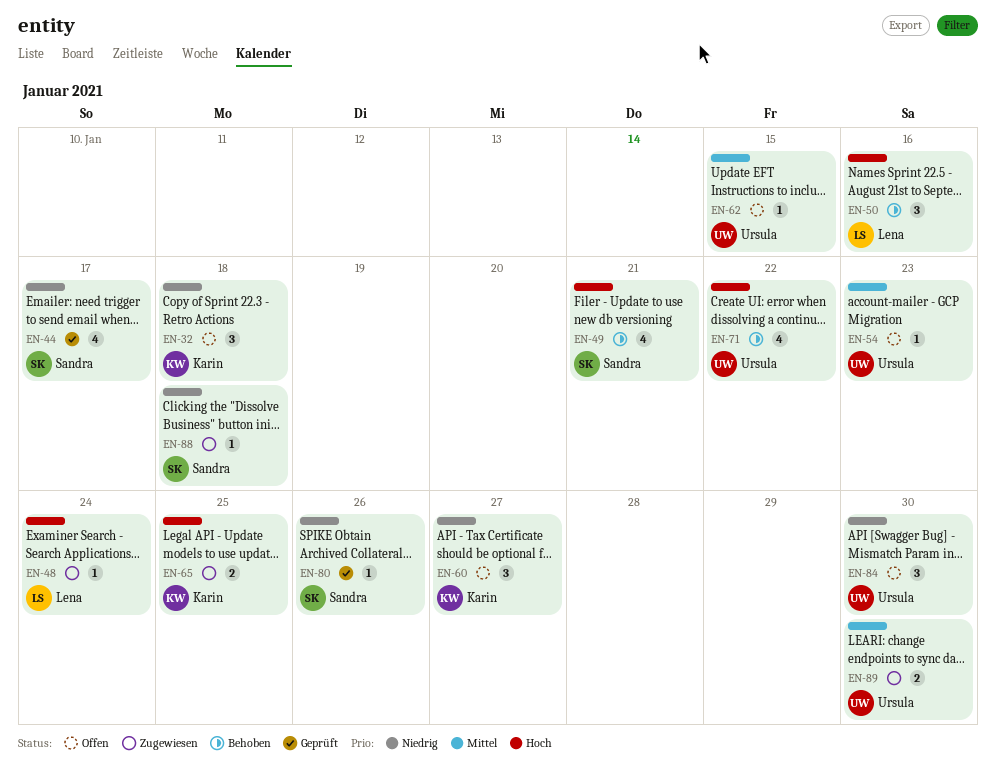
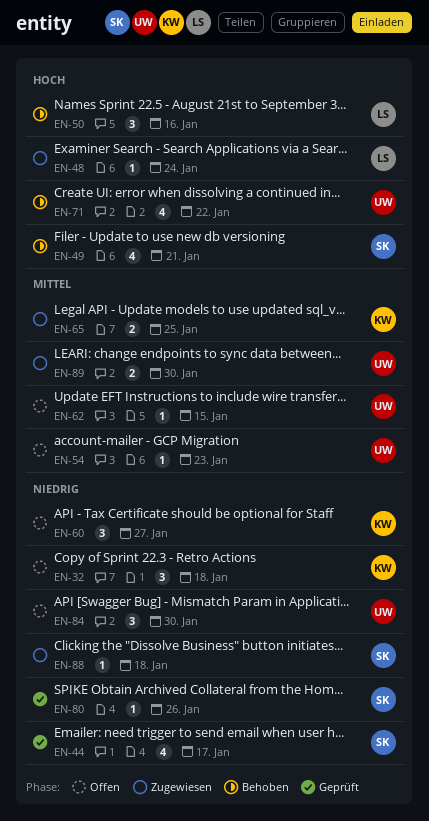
EN-65, priority: Hoch -> Mittel

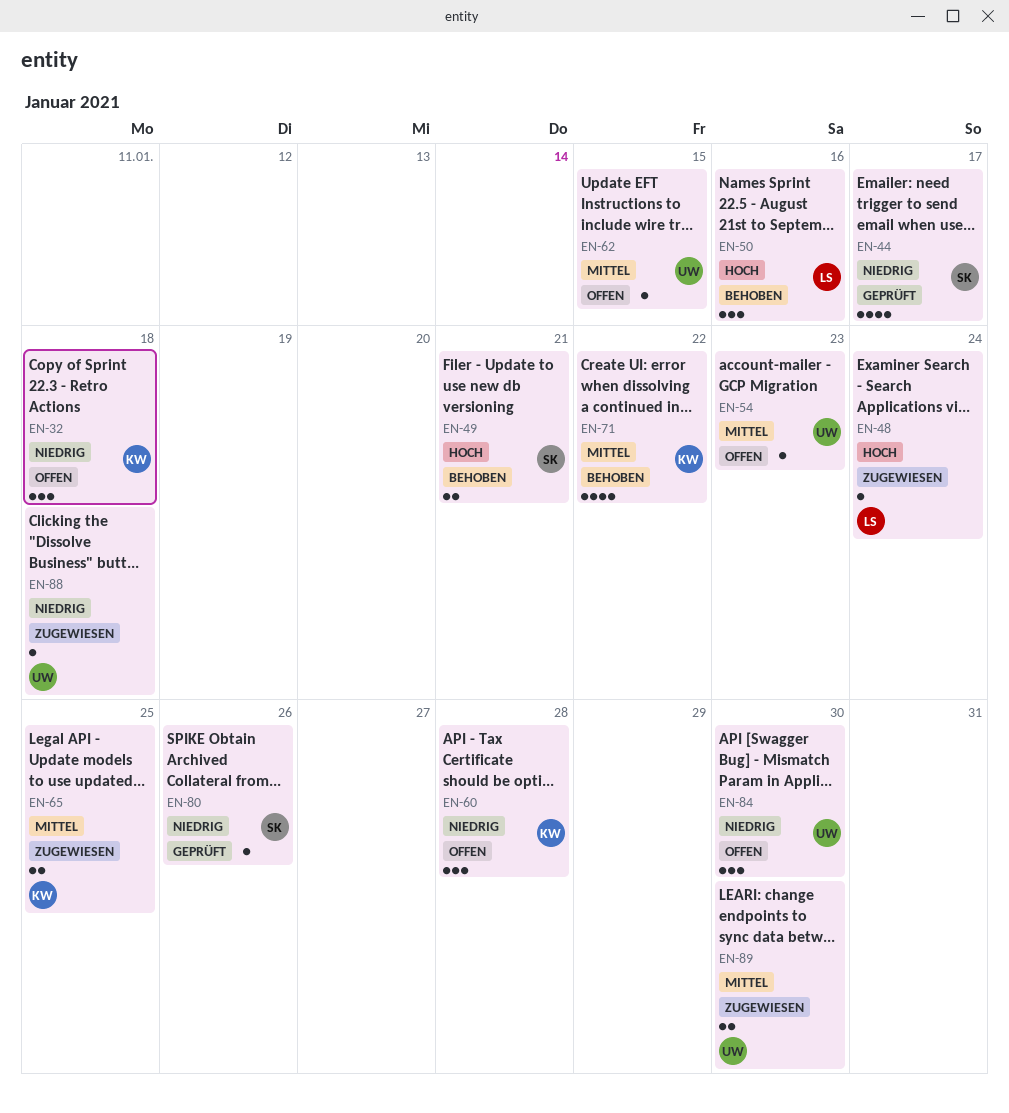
EN-49, estimate: 4 -> 2
EN-60, due: Jan 27 -> Jan 28
EN-71, owner: UW -> KW
EN-71, priority: Hoch -> Mittel
EN-88, owner: SK -> UW

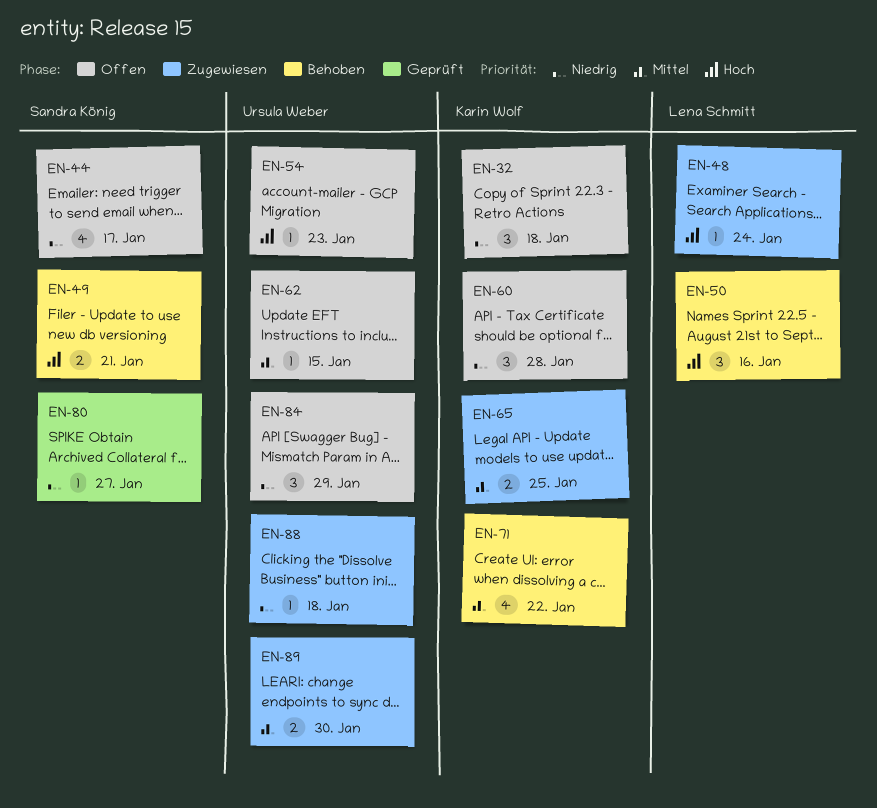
EN-44, status: Geprüft -> Offen
EN-54, priority: Mittel -> Hoch
EN-80, due: Jan 26 -> Jan 27
EN-84, due: Jan 30 -> Jan 29

